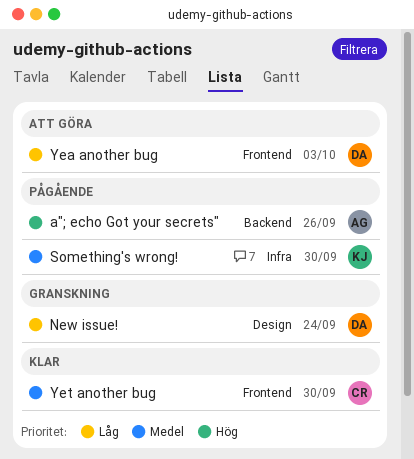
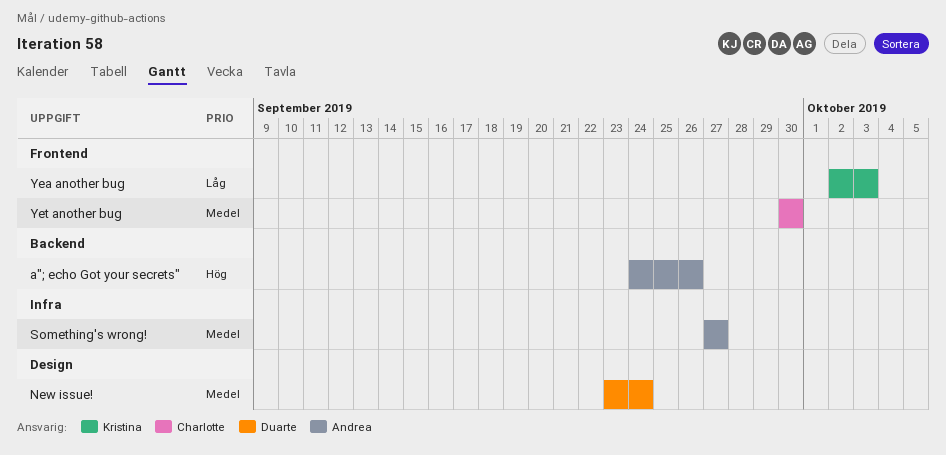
New issue!, priority: Låg -> Medel
Something's wrong!, owner: Kristina -> Andrea
Something's wrong!, due: Sep 30 -> Sep 27
Yea another bug, owner: Duarte -> Kristina

